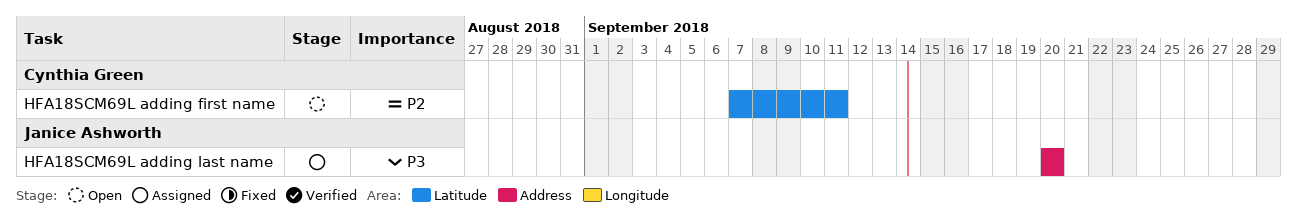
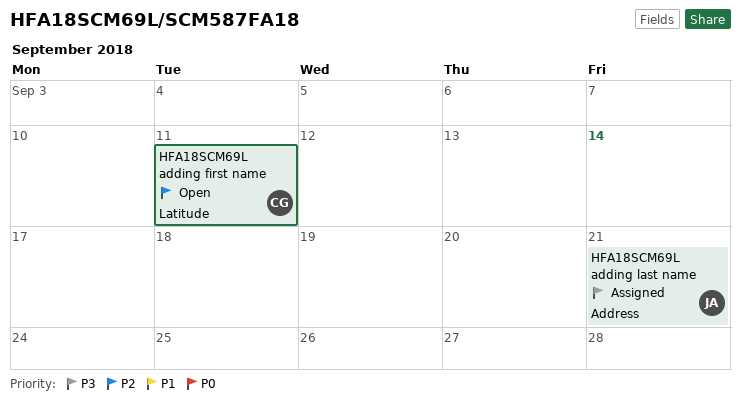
HFA18SCM69L adding last name, due: Sep 20 -> Sep 21

